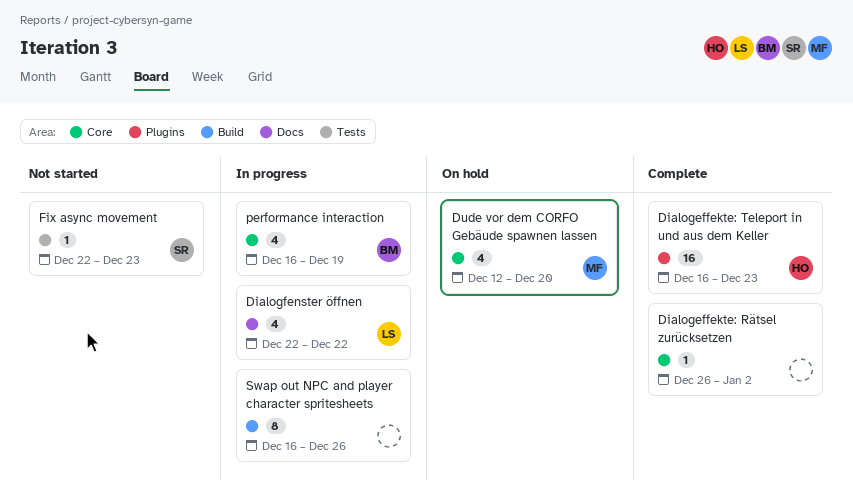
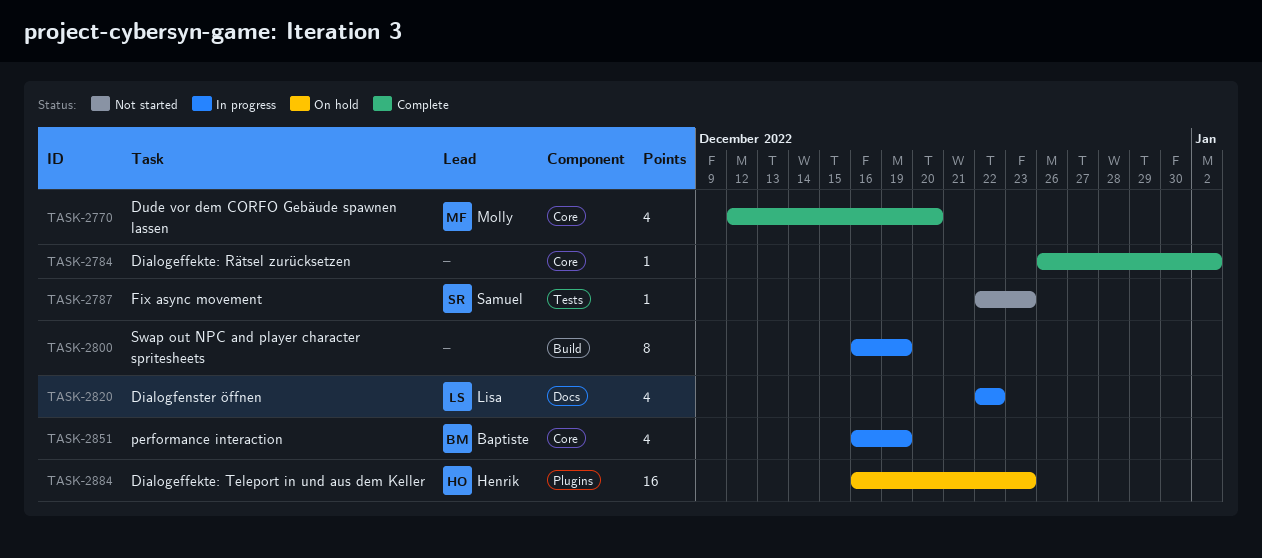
Dialogeffekte: Teleport in und aus dem Keller, status: Complete -> On hold
Dude vor dem CORFO Gebäude spawnen lassen, status: On hold -> Complete
Swap out NPC and player character spritesheets, due: Dec 26 -> Dec 19

